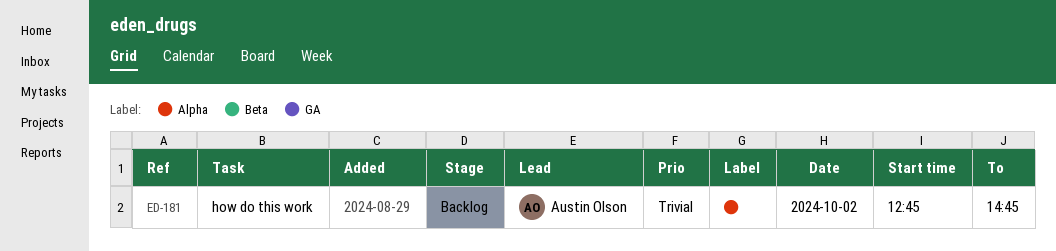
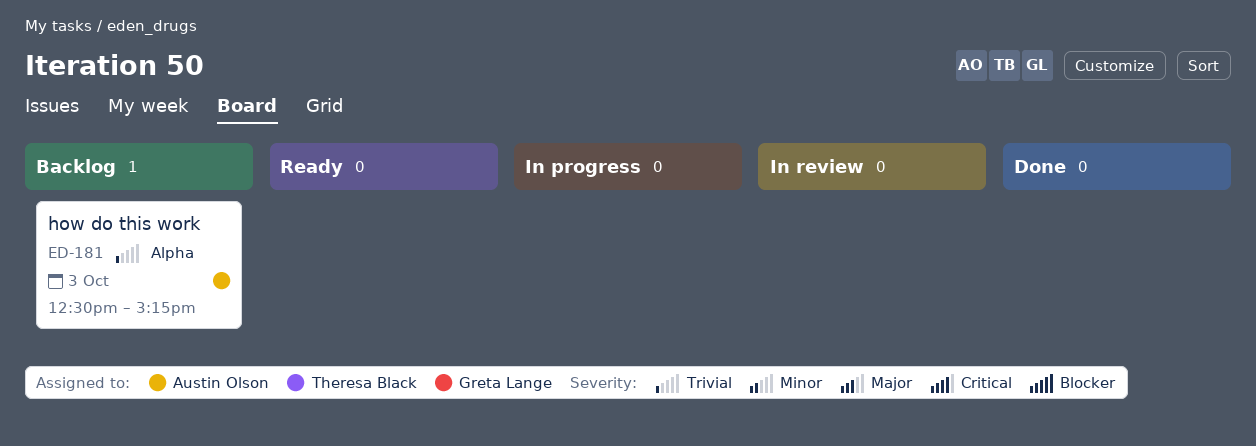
ED-181, day: Oct 2 -> Oct 3
ED-181, begins: 12:45 -> 12:30
ED-181, ends: 14:45 -> 15:15

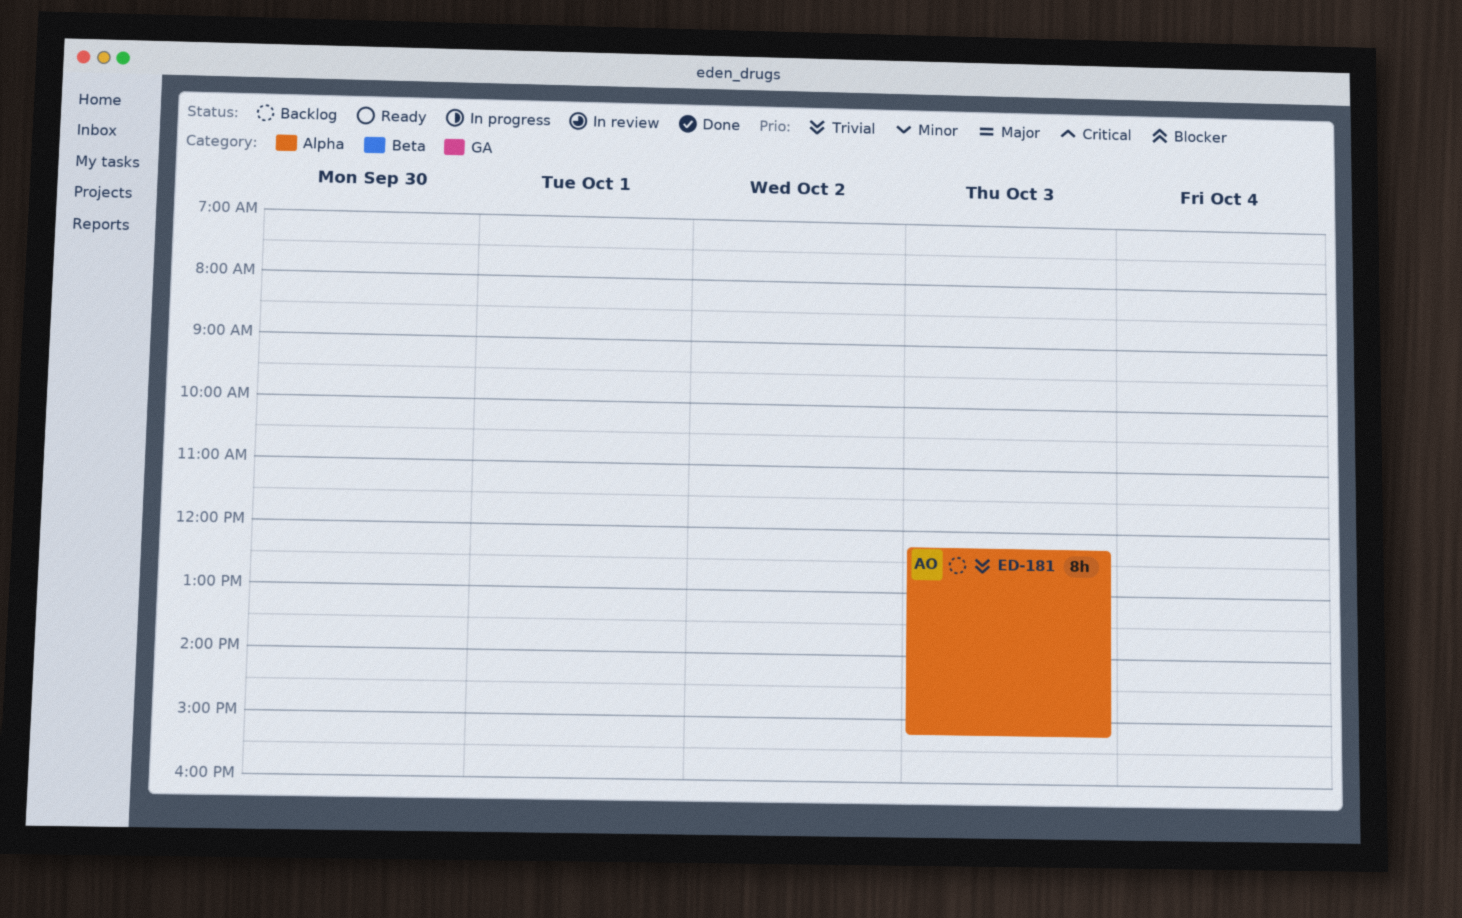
ED-181, begins: 12:30 -> 12:15

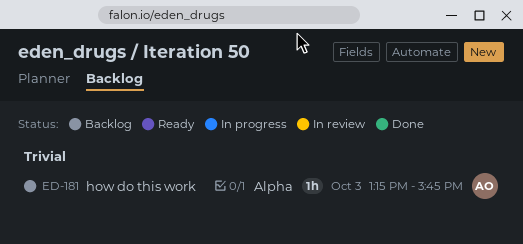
ED-181, estimate: 8h -> 1h
ED-181, begins: 12:15 -> 13:15
ED-181, ends: 15:15 -> 15:45

